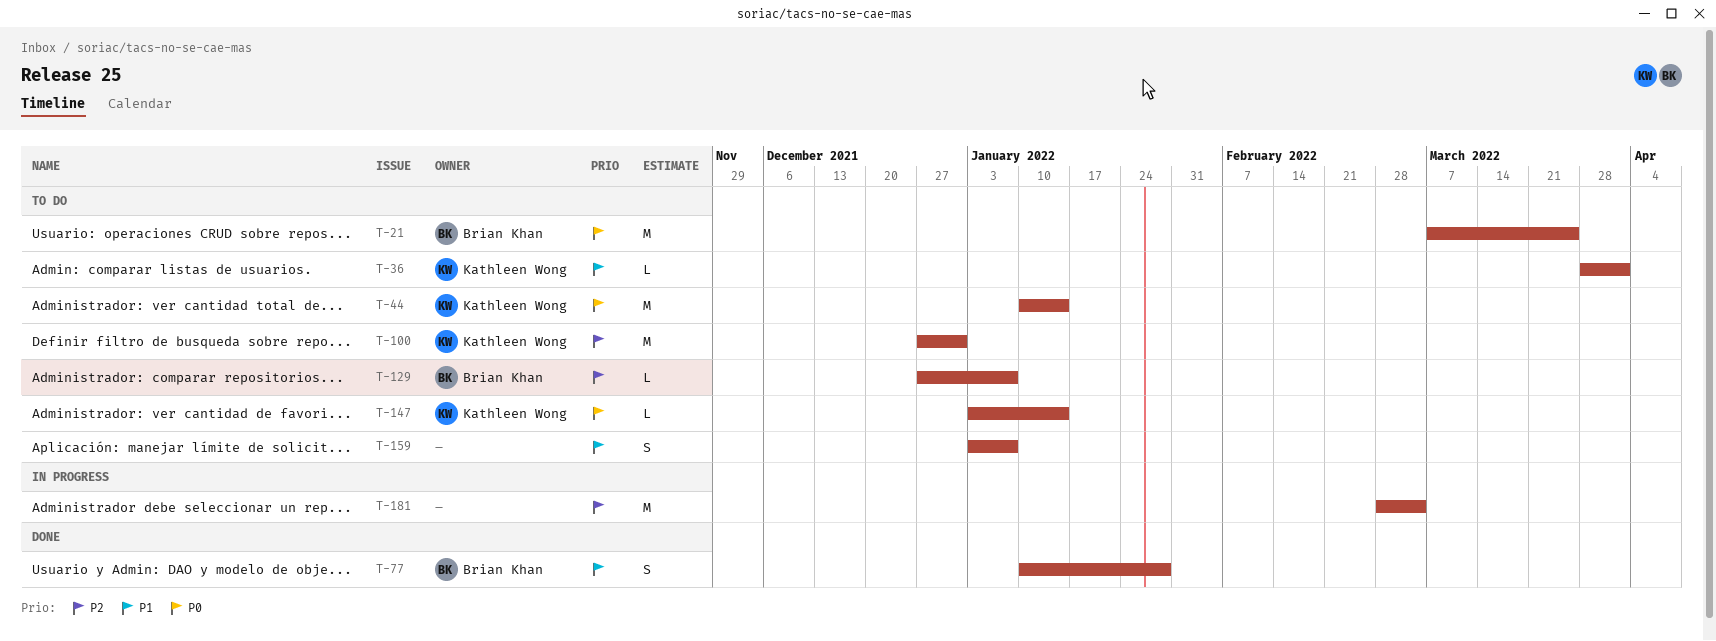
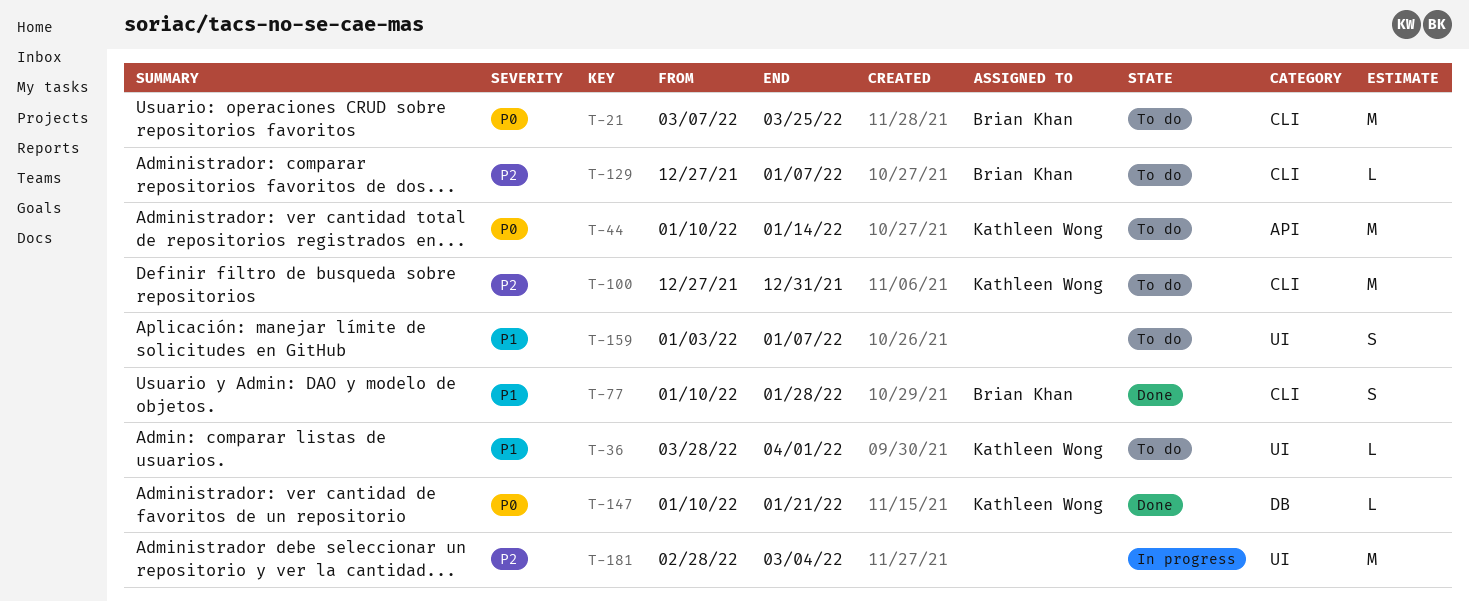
T-147, status: To do -> Done
T-147, start: Jan 3 -> Jan 10
T-147, due: Jan 14 -> Jan 21

